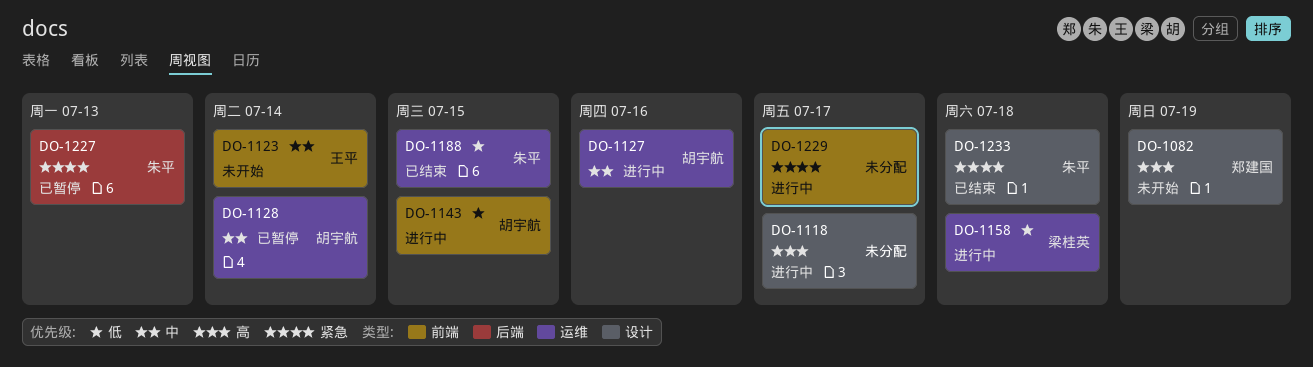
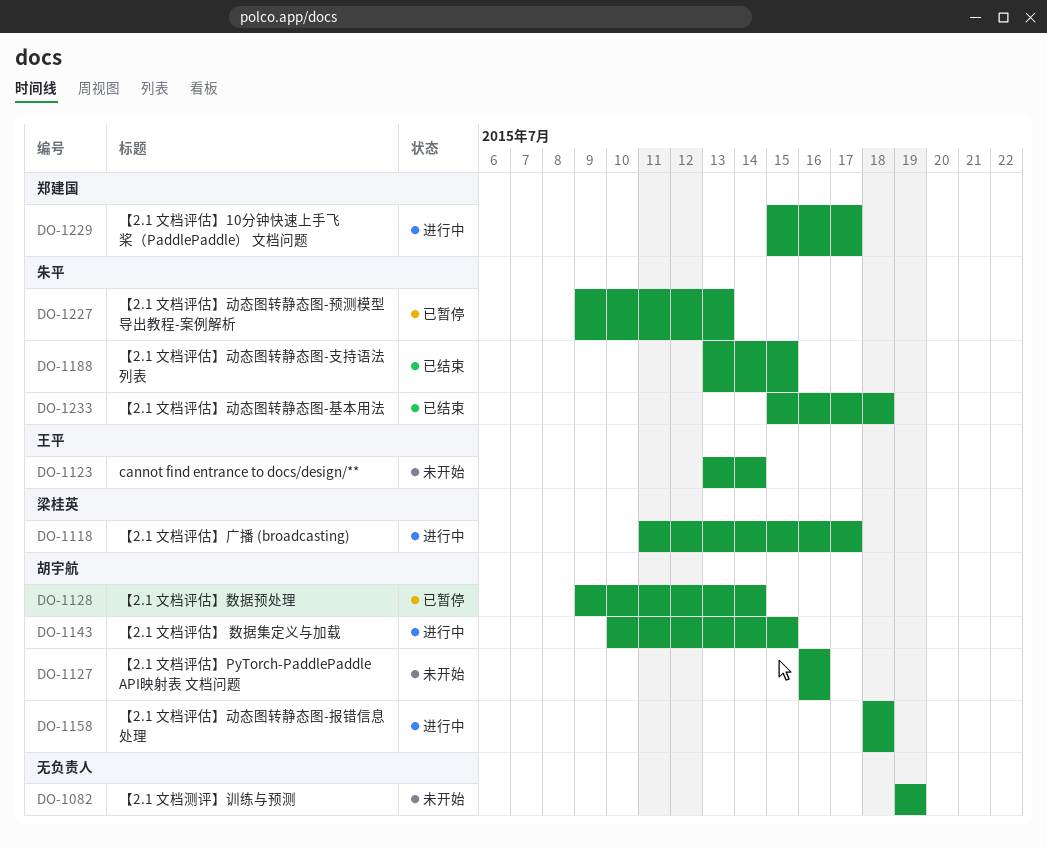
DO-1082, owner: 郑建国 -> none
DO-1118, owner: none -> 梁桂英
DO-1127, status: 进行中 -> 未开始
DO-1158, owner: 梁桂英 -> 胡宇航
DO-1229, owner: none -> 郑建国

